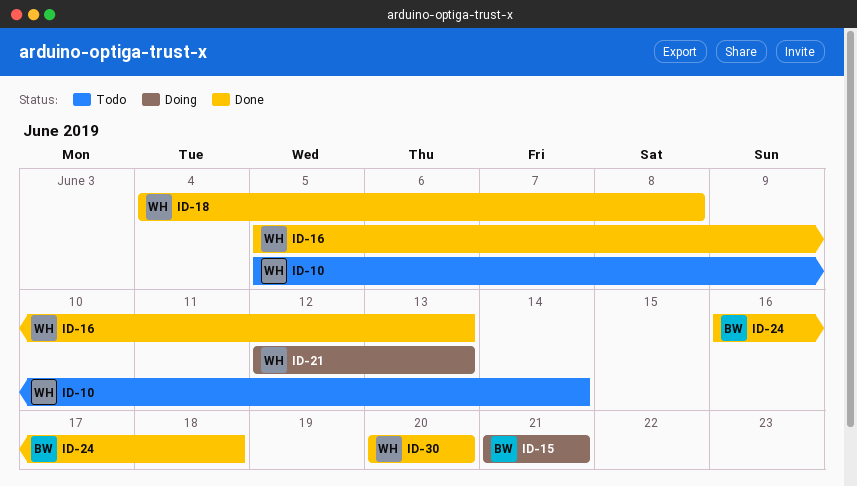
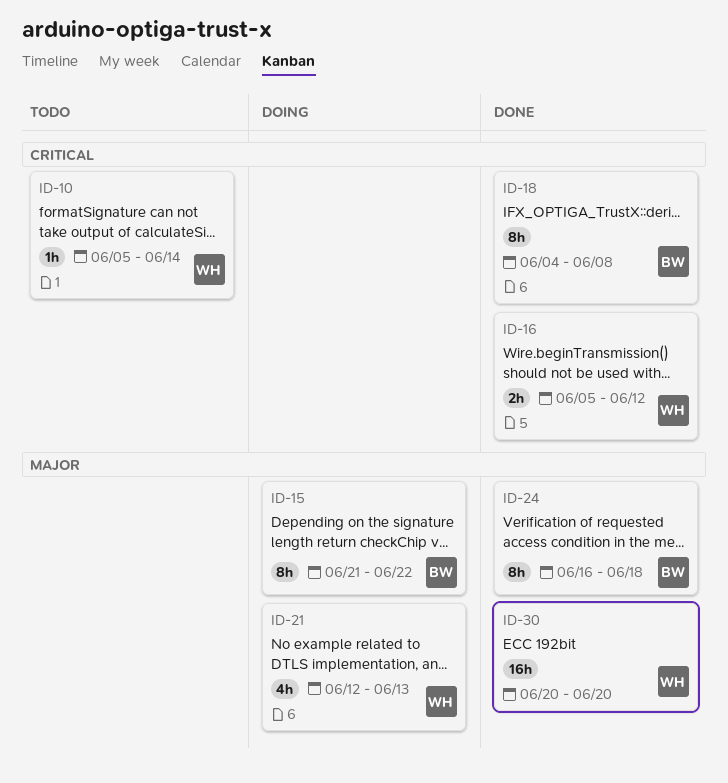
ID-15, due: Jun 21 -> Jun 22
ID-16, due: Jun 13 -> Jun 12
ID-18, owner: WH -> BW

